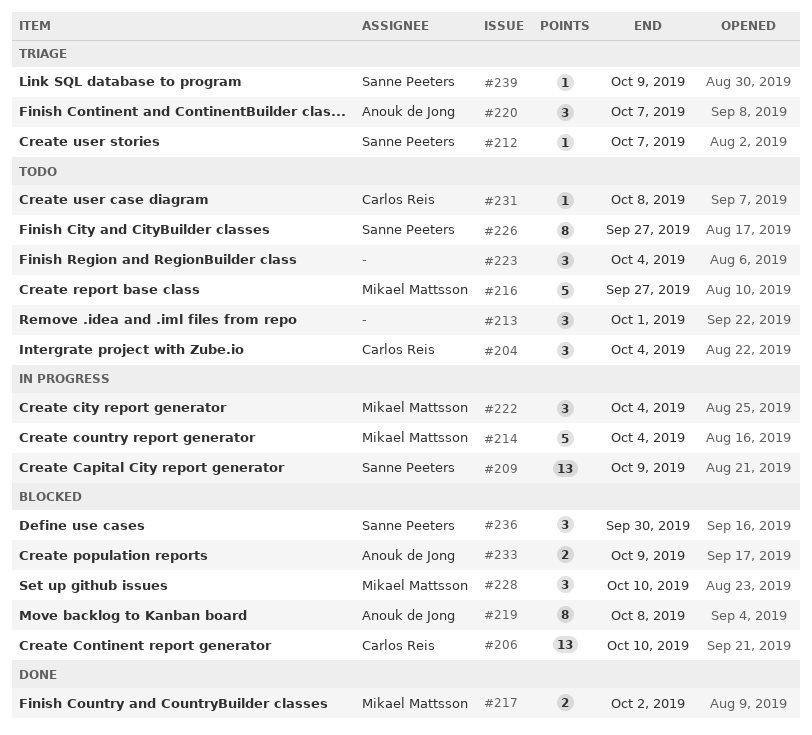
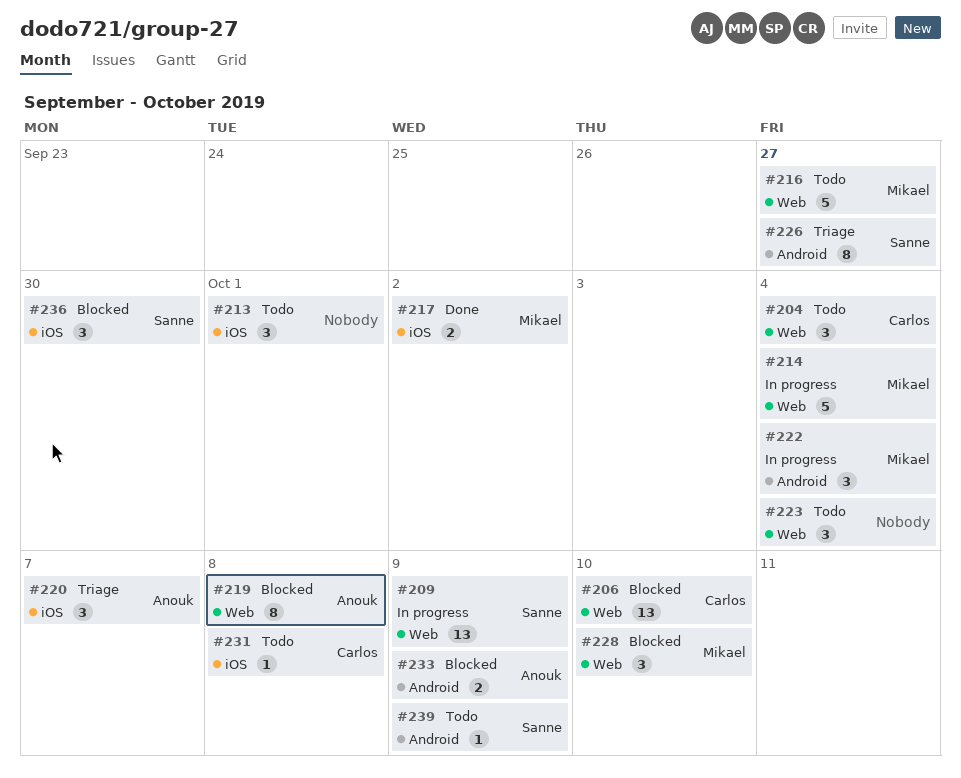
#212: present -> none
#226, status: Todo -> Triage
#239, status: Triage -> Todo

